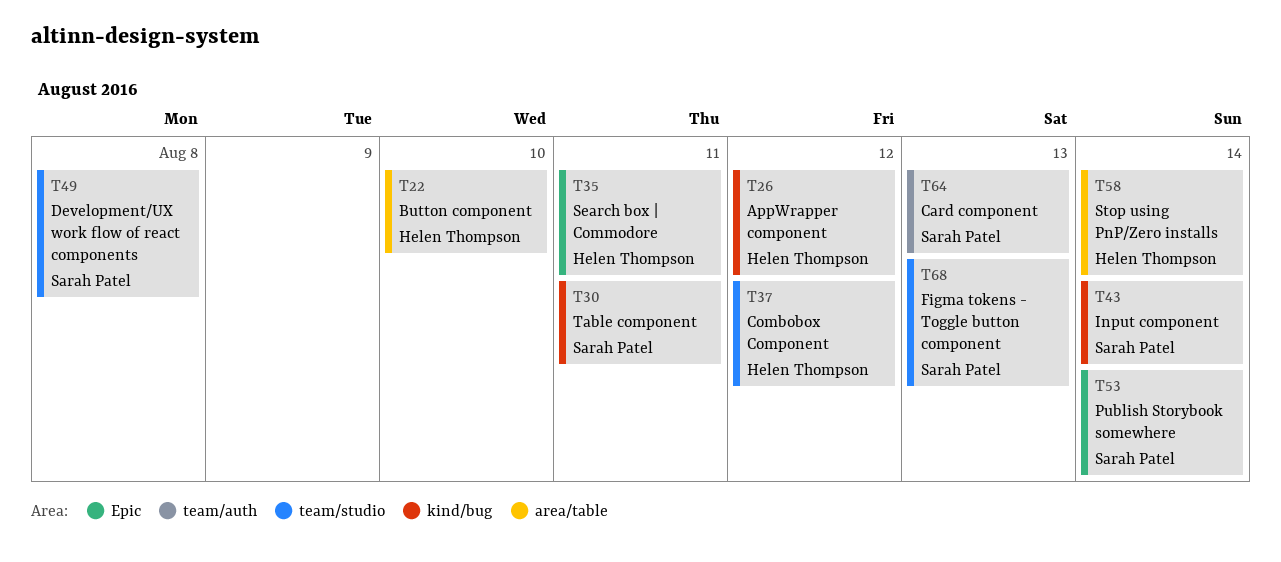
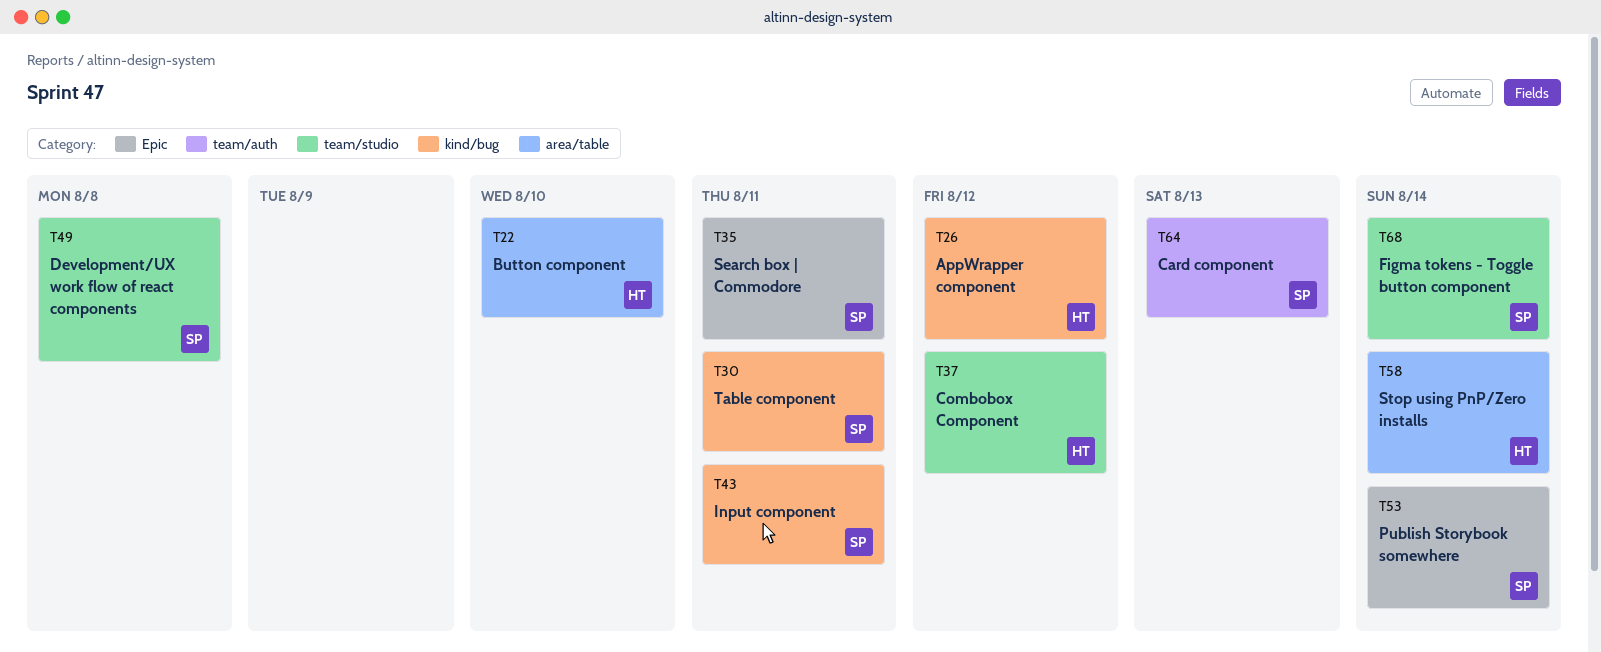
T35, owner: Helen Thompson -> Sarah Patel
T43, due: Aug 14 -> Aug 11
T68, due: Aug 13 -> Aug 14

